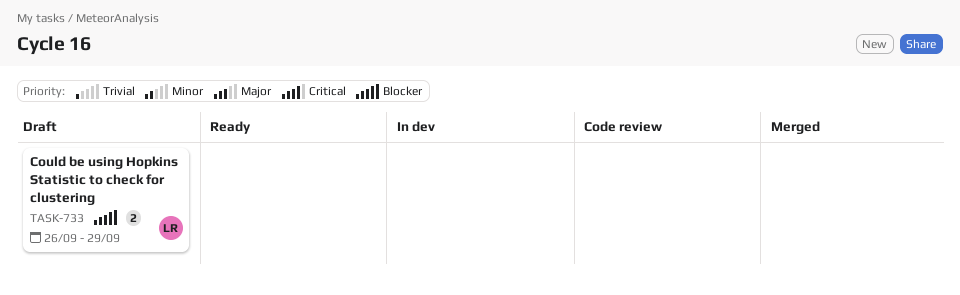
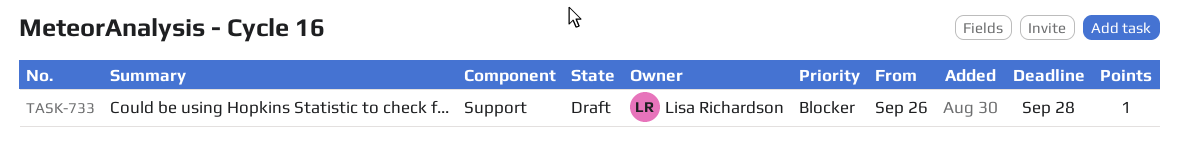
TASK-733, estimate: 2 -> 1
TASK-733, due: Sep 29 -> Sep 28

